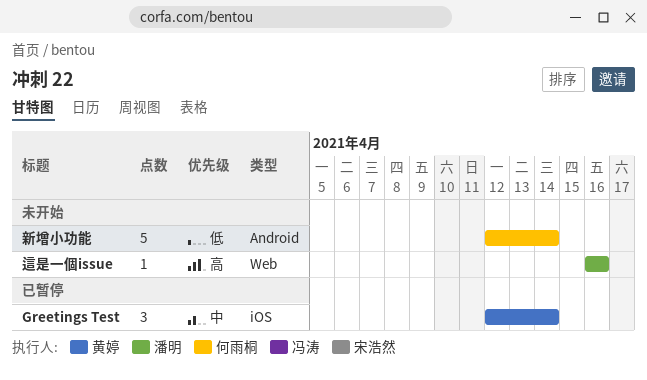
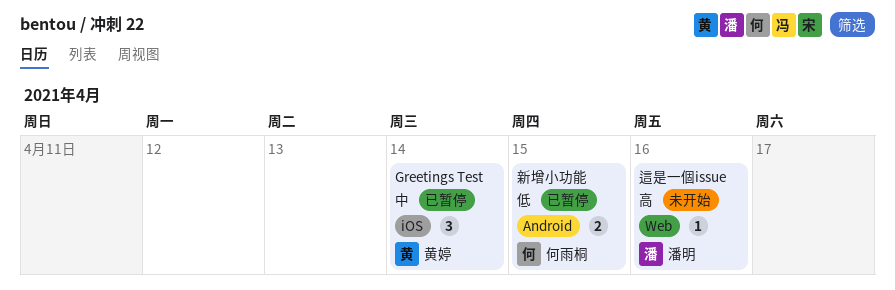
新增小功能, status: 未开始 -> 已暂停
新增小功能, estimate: 5 -> 2
新增小功能, due: Apr 14 -> Apr 15

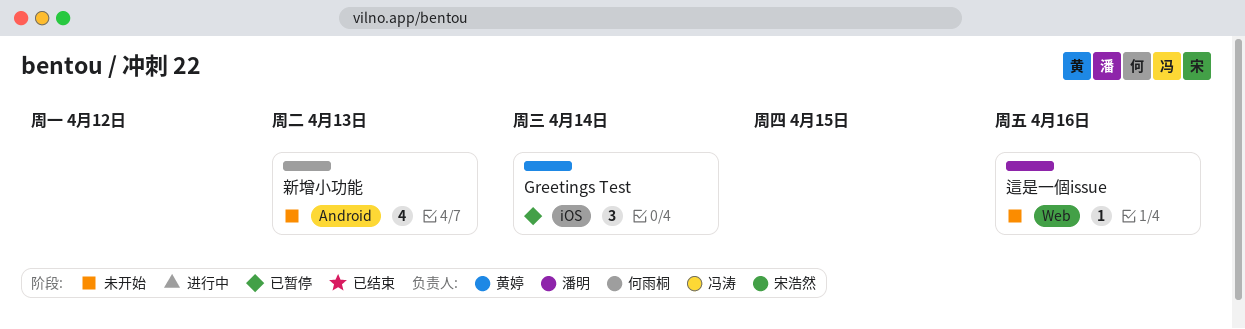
新增小功能, status: 已暂停 -> 未开始
新增小功能, estimate: 2 -> 4
新增小功能, due: Apr 15 -> Apr 13

